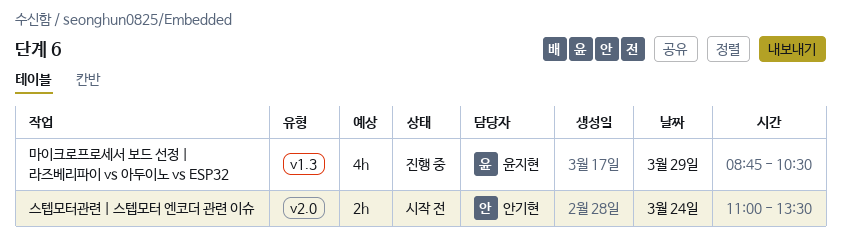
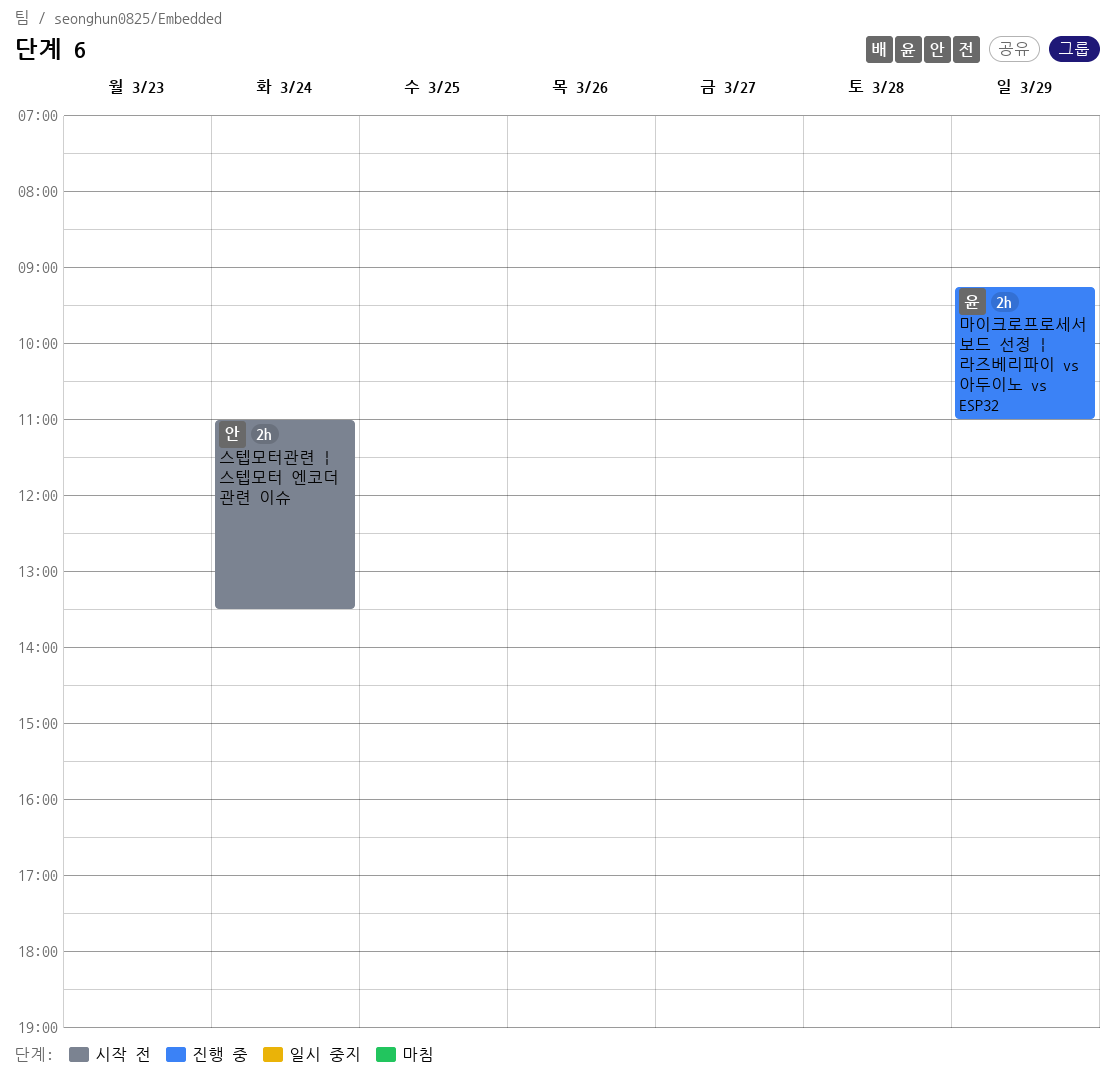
마이크로프로세서 보드 선정 | 라즈베리파이 vs 아두이노 vs ESP32, estimate: 4h -> 2h
마이크로프로세서 보드 선정 | 라즈베리파이 vs 아두이노 vs ESP32, begins: 08:45 -> 09:15
마이크로프로세서 보드 선정 | 라즈베리파이 vs 아두이노 vs ESP32, ends: 10:30 -> 11:00

